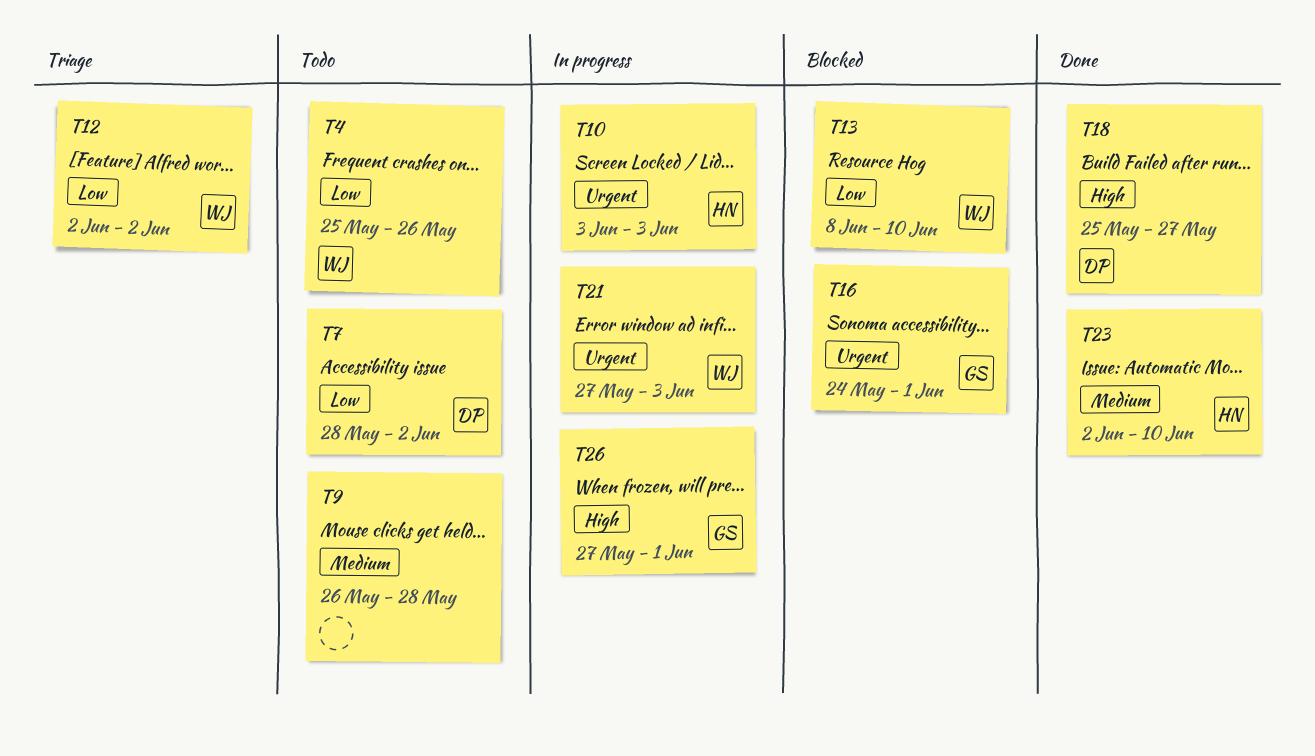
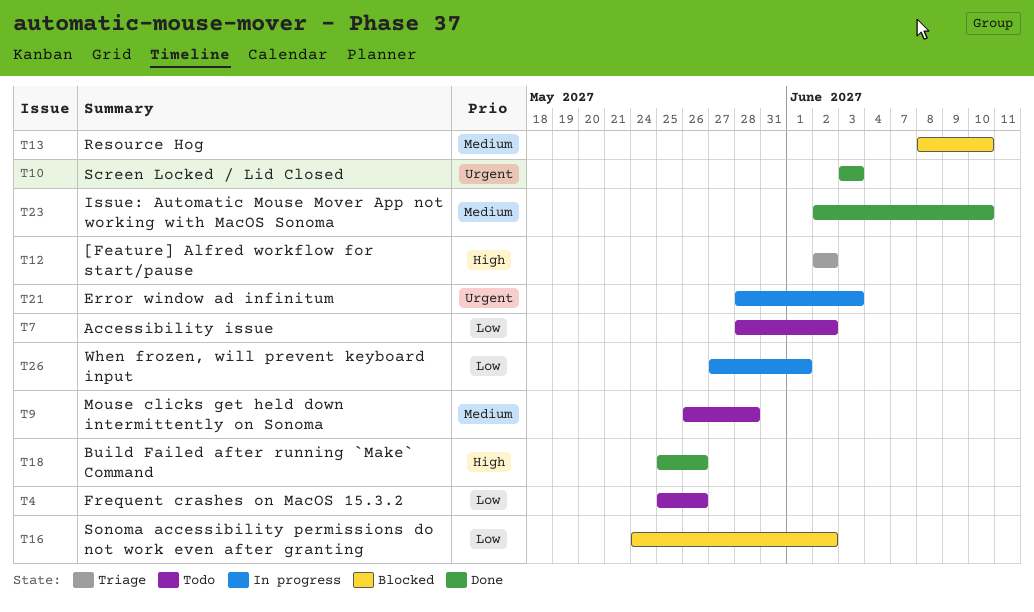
T10, status: In progress -> Done
T12, priority: Low -> High
T13, priority: Low -> Medium
T16, priority: Urgent -> Low
T16, due: Jun 1 -> Jun 2
T18, due: May 27 -> May 26
T21, start: May 27 -> May 28
T26, priority: High -> Low

